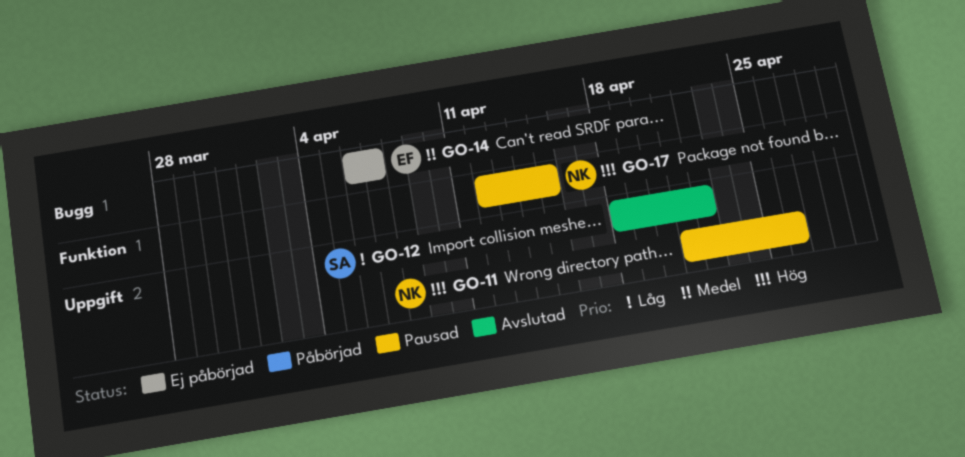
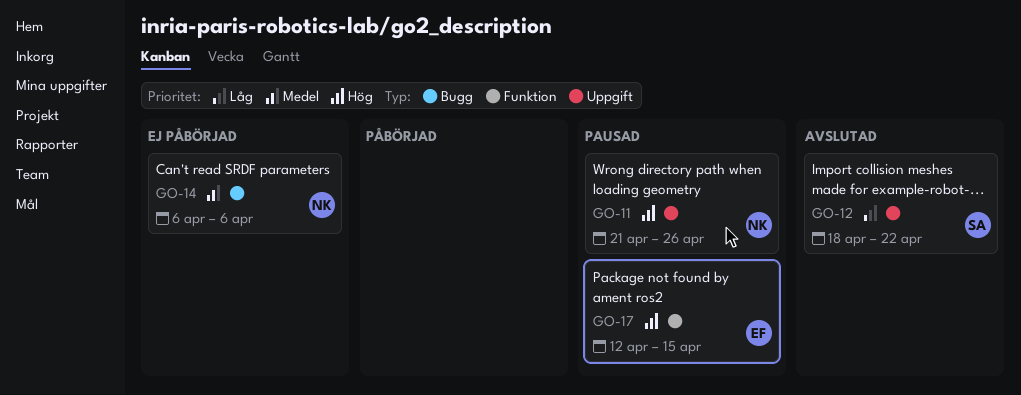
GO-14, owner: EF -> NK
GO-14, due: Apr 7 -> Apr 6
GO-17, owner: NK -> EF

